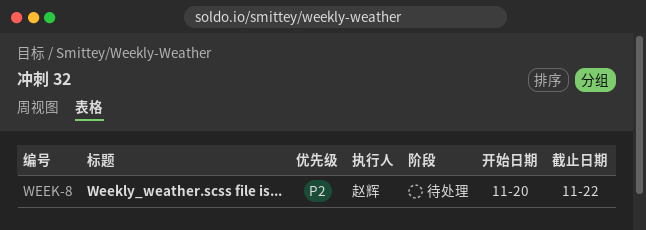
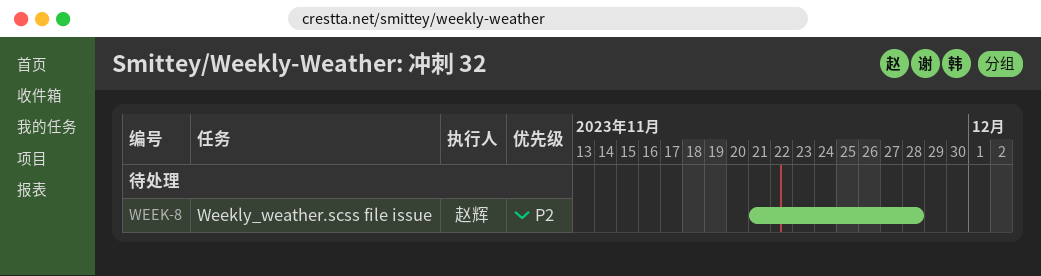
WEEK-8, start: Nov 20 -> Nov 21
WEEK-8, due: Nov 22 -> Nov 28

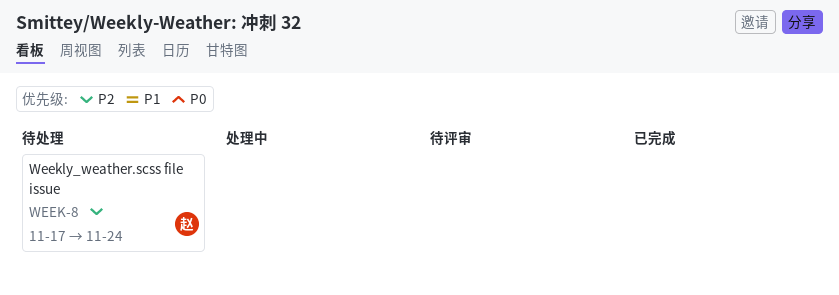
WEEK-8, start: Nov 21 -> Nov 17
WEEK-8, due: Nov 28 -> Nov 24

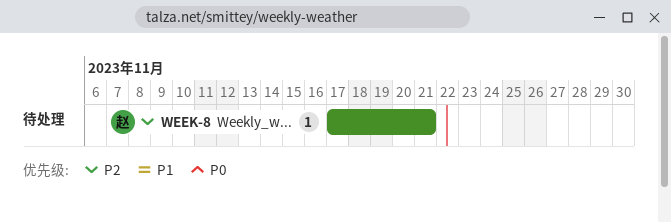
WEEK-8, due: Nov 24 -> Nov 21

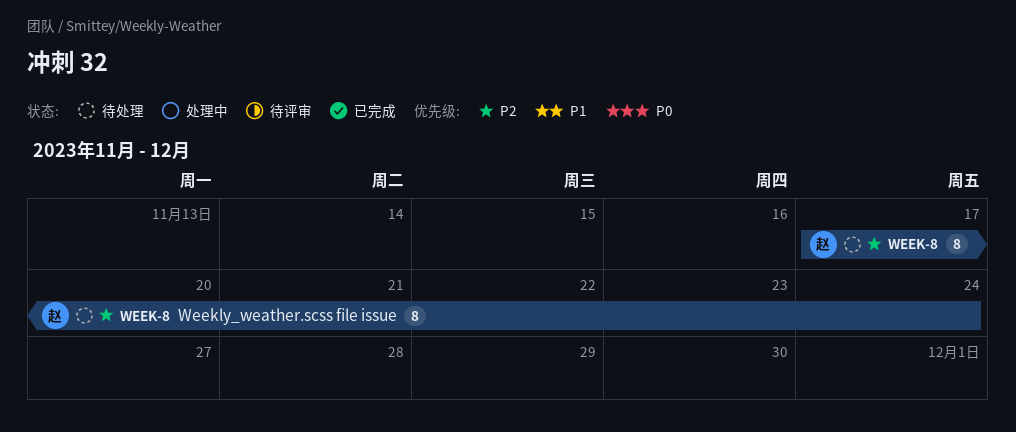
WEEK-8, estimate: 1 -> 8
WEEK-8, due: Nov 21 -> Nov 24

